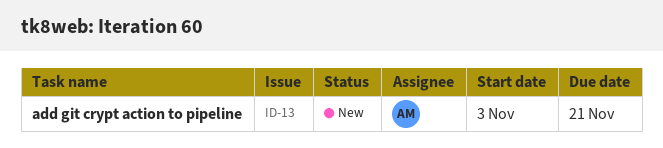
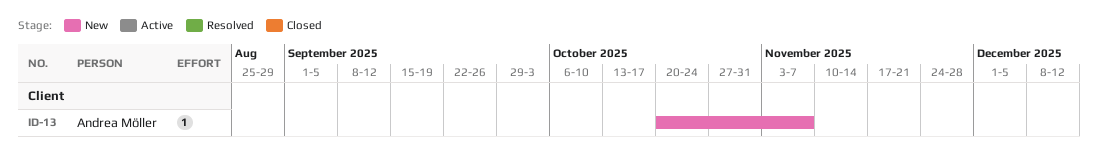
ID-13, start: Nov 3 -> Oct 20
ID-13, due: Nov 21 -> Nov 7

